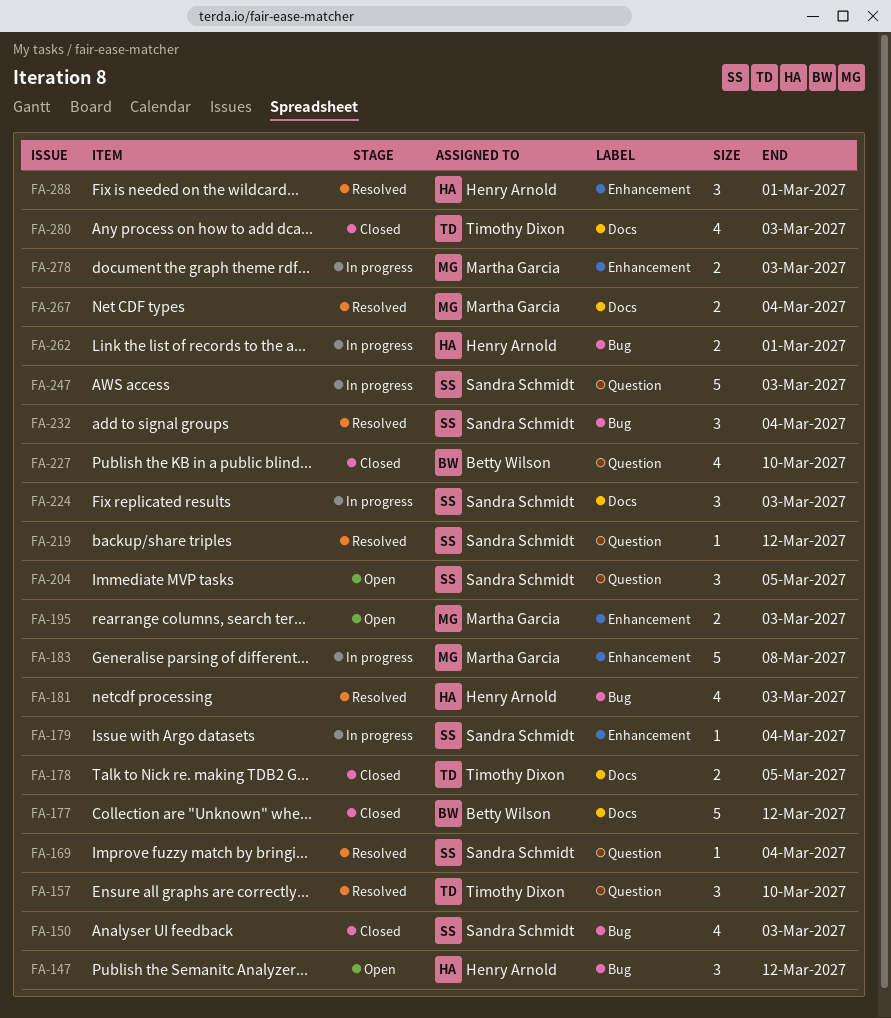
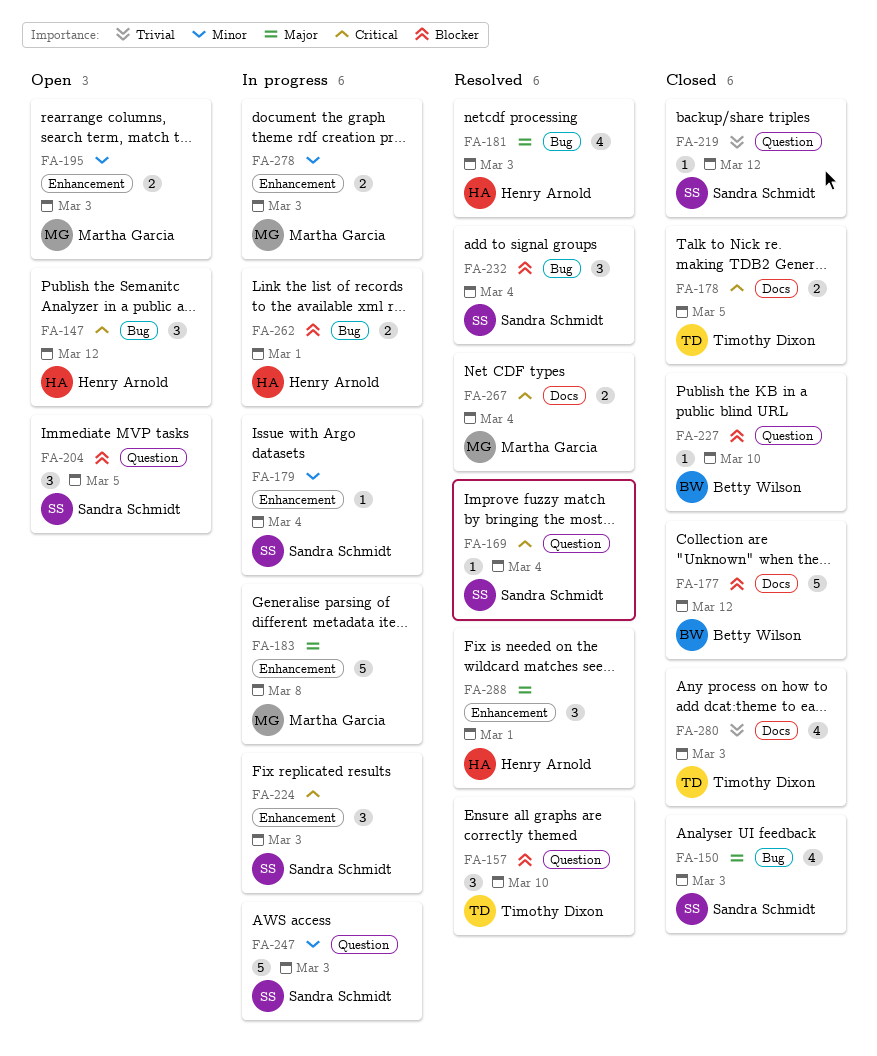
FA-219, status: Resolved -> Closed
FA-224, label: Docs -> Enhancement
FA-227, estimate: 4 -> 1

